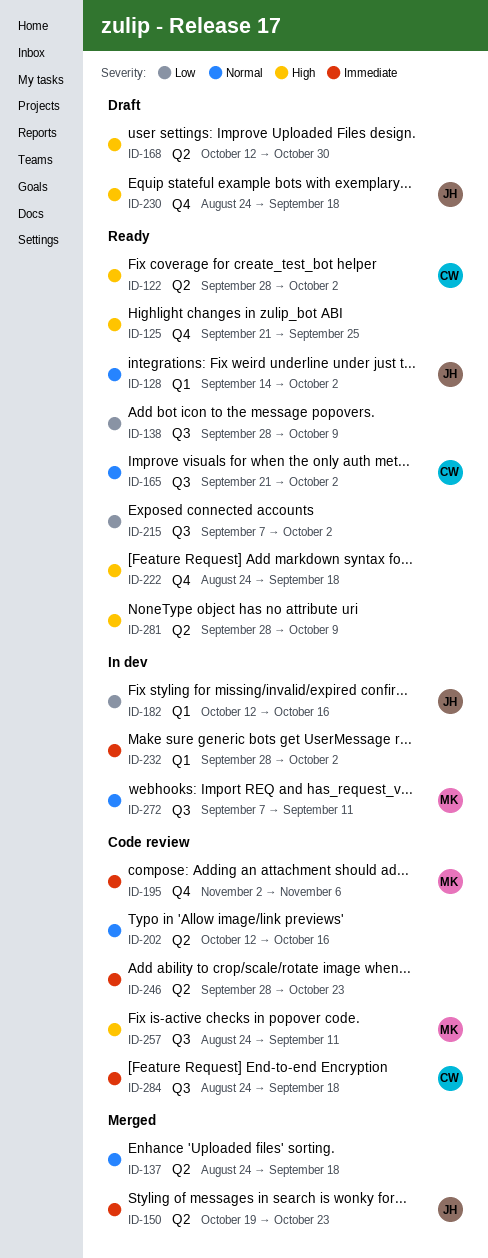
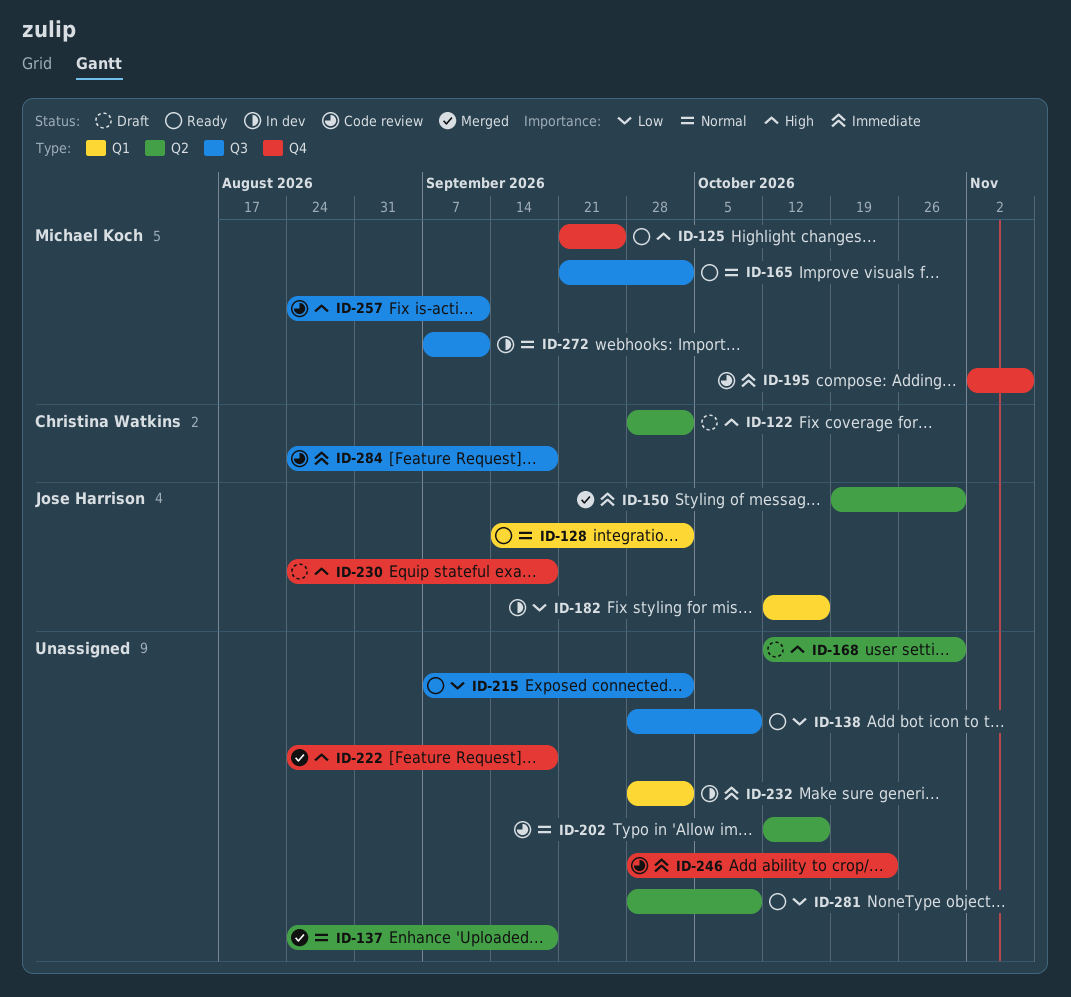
ID-122, status: Ready -> Draft
ID-125, owner: none -> Michael Koch
ID-150, due: Oct 23 -> Oct 30
ID-165, owner: Christina Watkins -> Michael Koch
ID-222, status: Ready -> Merged
ID-246, label: Q2 -> Q4
ID-281, priority: High -> Low

